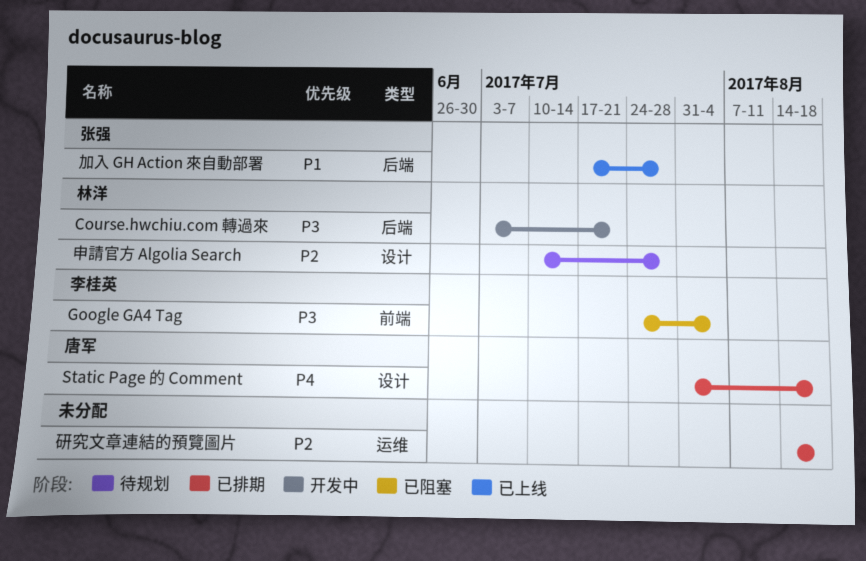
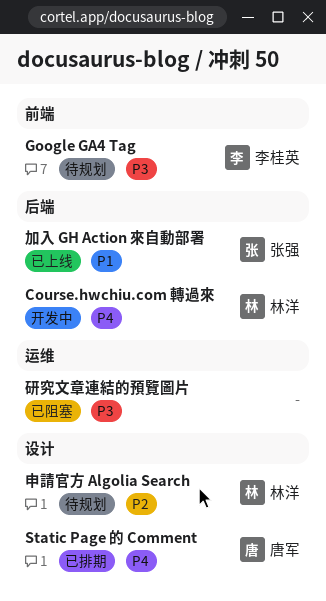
Course.hwchiu.com 轉過來, priority: P3 -> P4
Google GA4 Tag, status: 已阻塞 -> 待规划
研究文章連結的預覽圖片, status: 已排期 -> 已阻塞
研究文章連結的預覽圖片, priority: P2 -> P3

